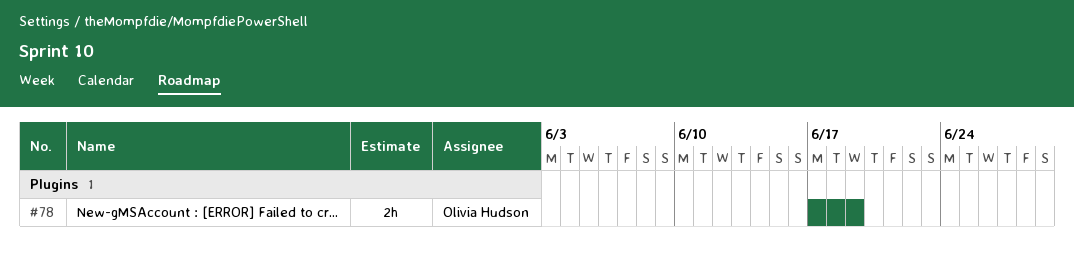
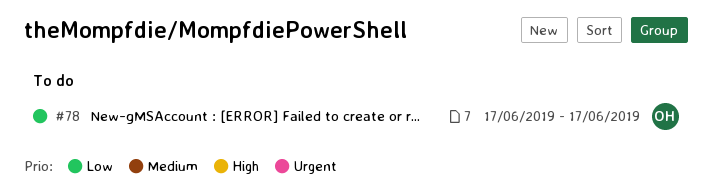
#78, due: Jun 19 -> Jun 17

